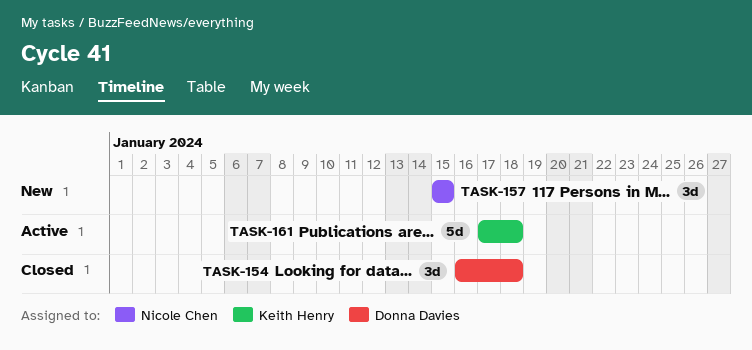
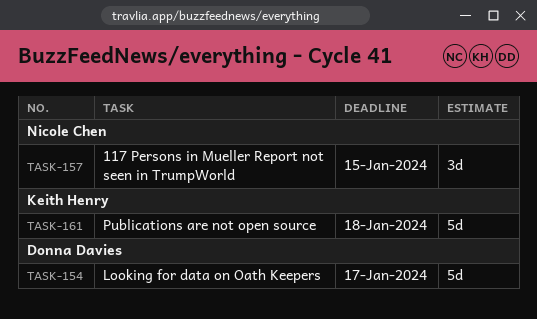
TASK-154, estimate: 3d -> 5d
TASK-154, due: Jan 18 -> Jan 17

